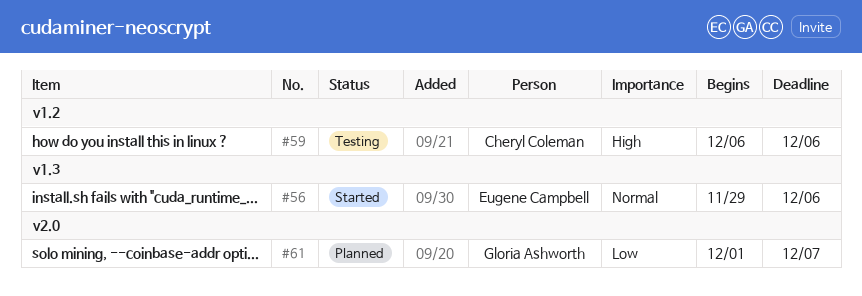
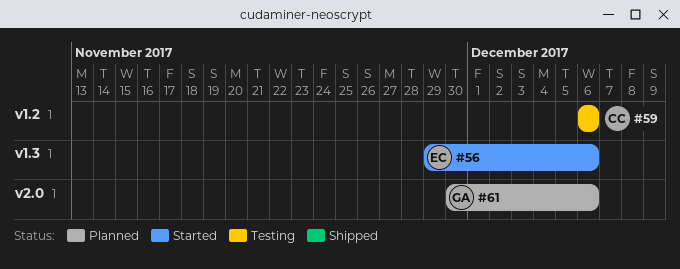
#61, start: Dec 1 -> Nov 30
#61, due: Dec 7 -> Dec 6

